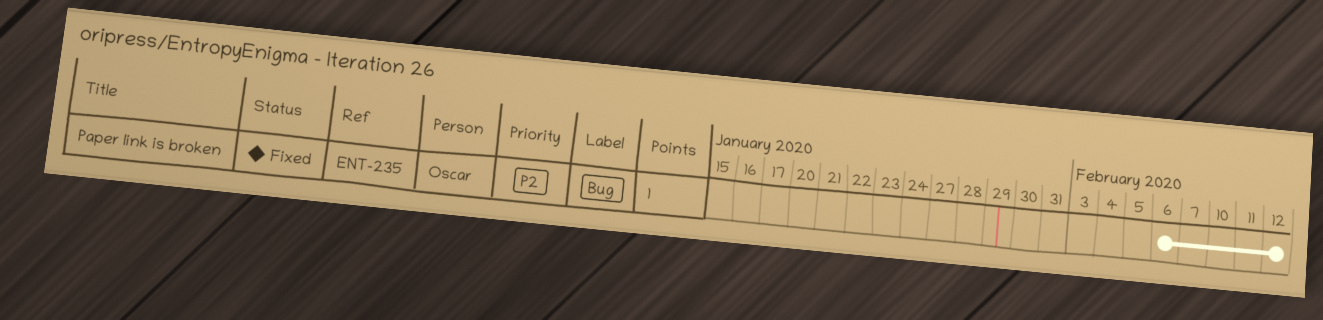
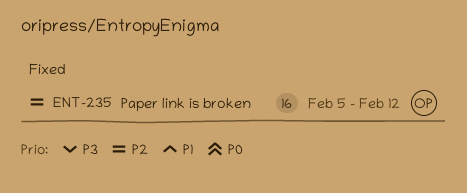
ENT-235, estimate: 1 -> 16
ENT-235, start: Feb 6 -> Feb 5

